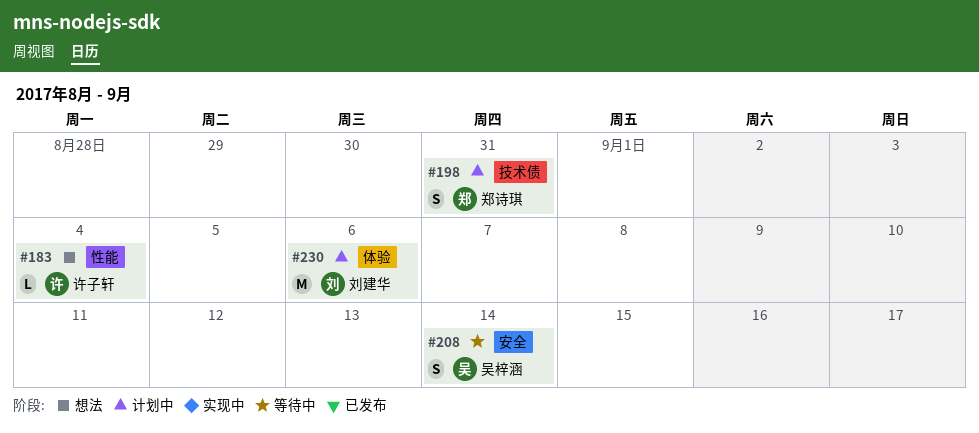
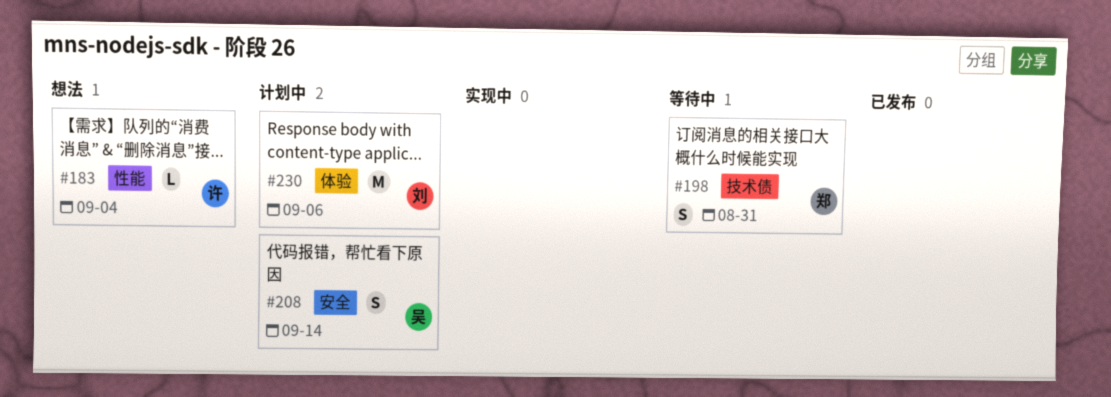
#198, status: 计划中 -> 等待中
#208, status: 等待中 -> 计划中

